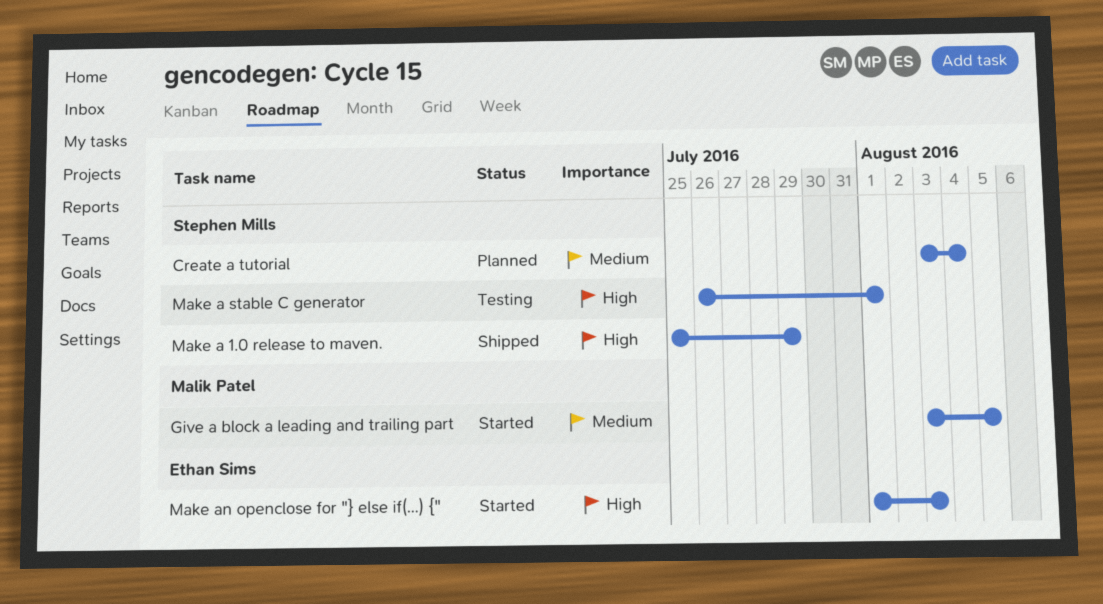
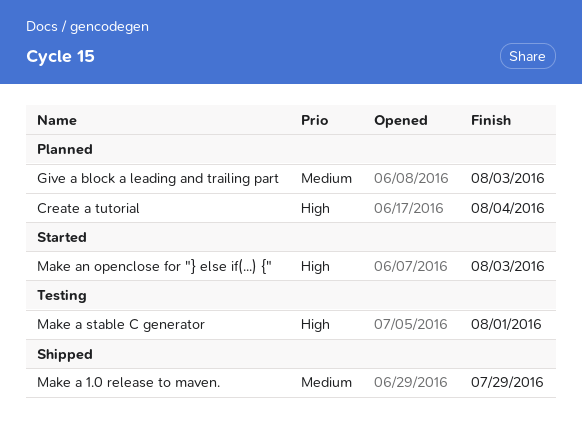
Create a tutorial, priority: Medium -> High
Give a block a leading and trailing part, status: Started -> Planned
Give a block a leading and trailing part, due: Aug 5 -> Aug 3
Make a 1.0 release to maven., priority: High -> Medium

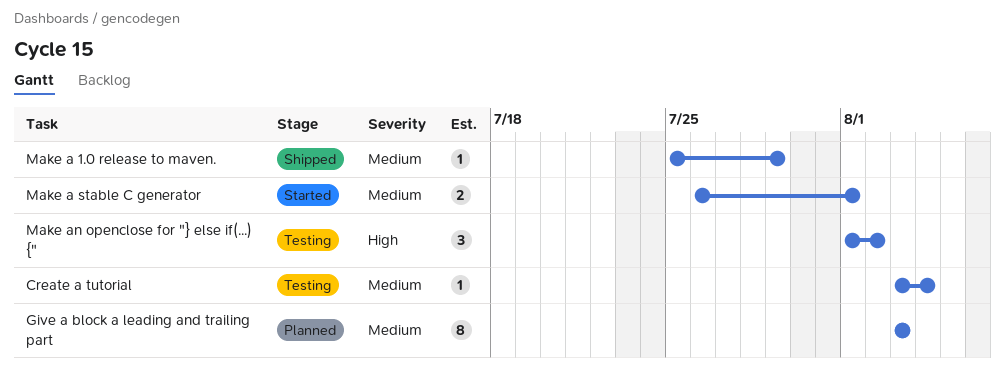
Create a tutorial, status: Planned -> Testing
Create a tutorial, priority: High -> Medium
Make a stable C generator, status: Testing -> Started
Make a stable C generator, priority: High -> Medium
Make an openclose for "} else if(...) {", status: Started -> Testing
Make an openclose for "} else if(...) {", due: Aug 3 -> Aug 2

